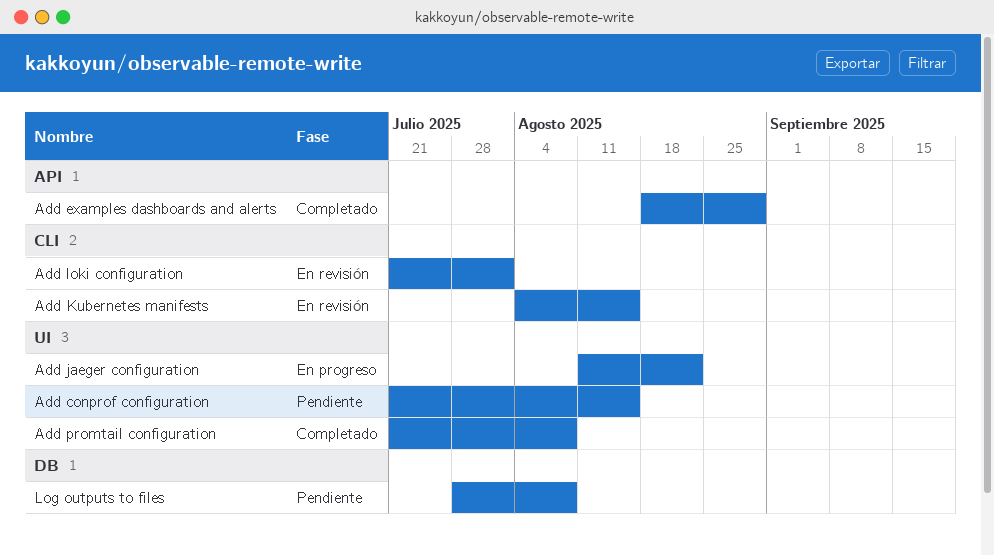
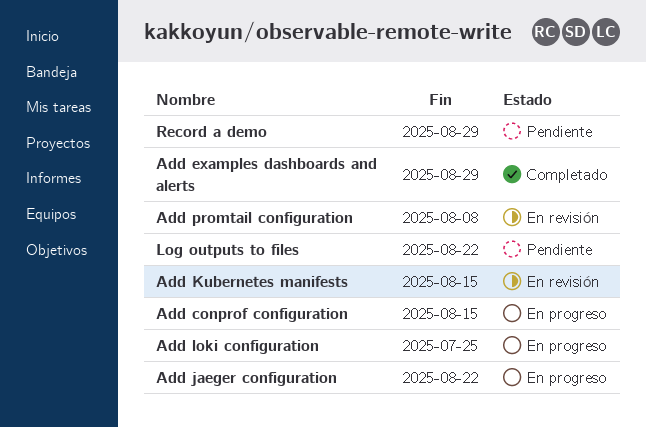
Add conprof configuration, status: Pendiente -> En progreso
Add loki configuration, status: En revisión -> En progreso
Add loki configuration, due: Aug 1 -> Jul 25
Add promtail configuration, status: Completado -> En revisión
Log outputs to files, due: Aug 8 -> Aug 22
Record a demo: none -> present

